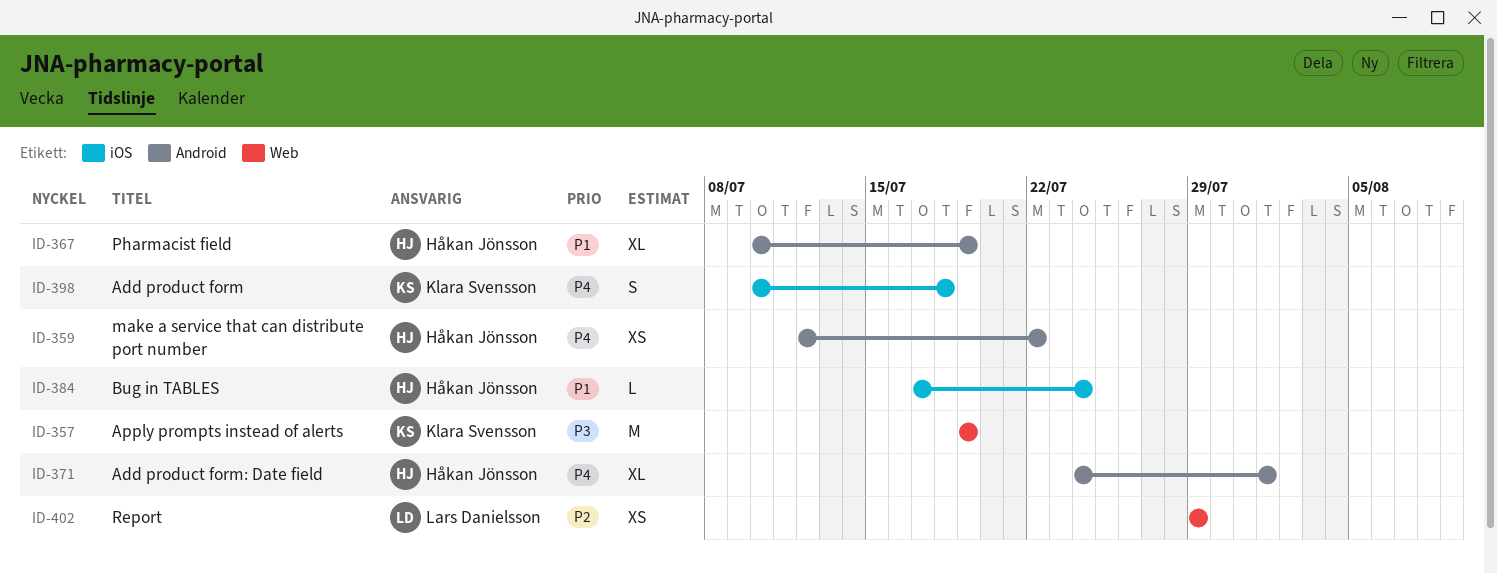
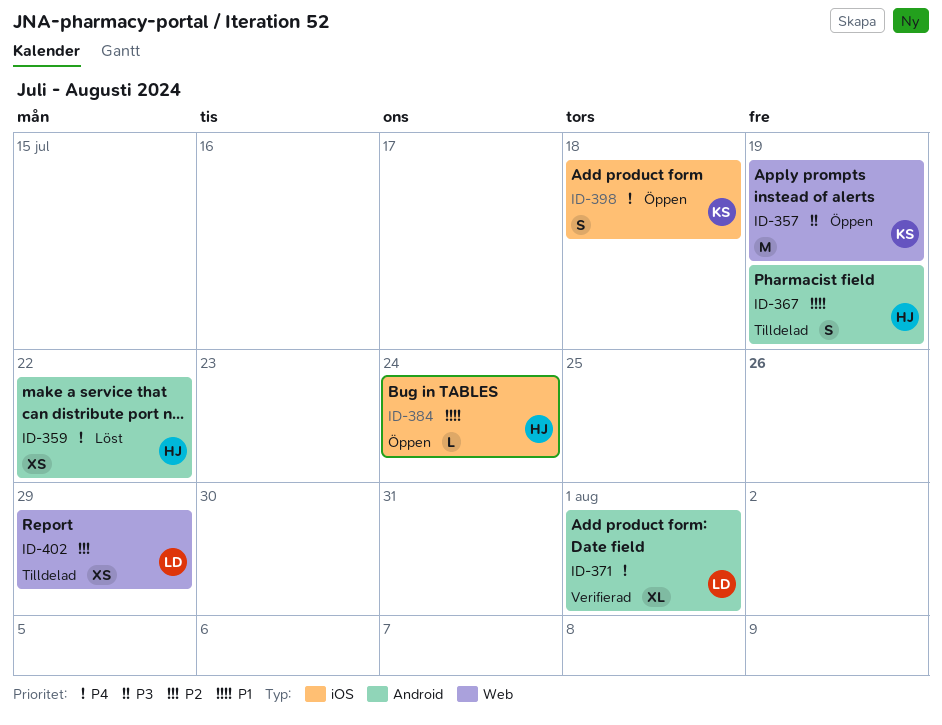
ID-367, estimate: XL -> S
ID-371, owner: Håkan Jönsson -> Lars Danielsson

